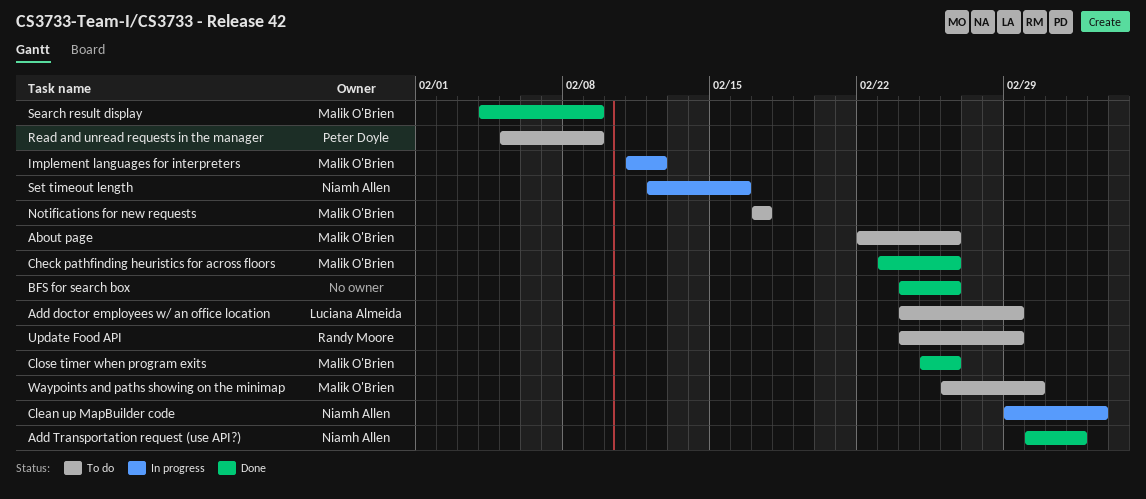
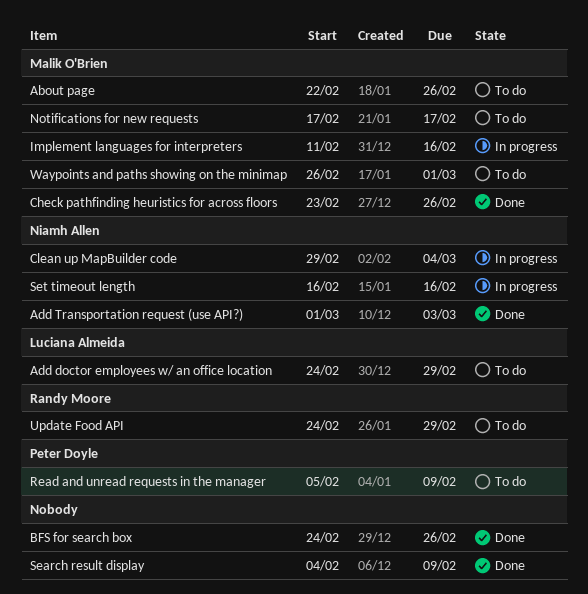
Close timer when program exits: present -> none
Implement languages for interpreters, due: Feb 12 -> Feb 16
Search result display, owner: Malik O'Brien -> none
Set timeout length, start: Feb 12 -> Feb 16

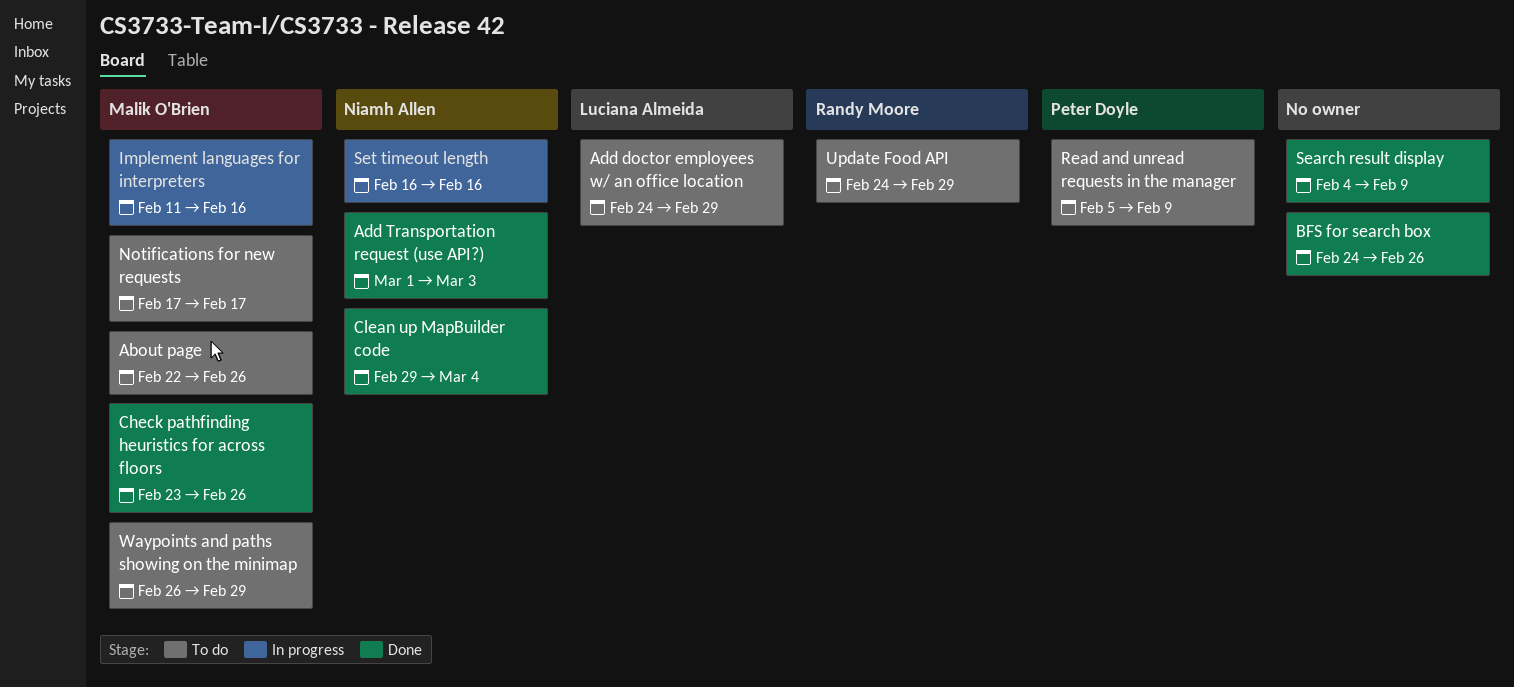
Clean up MapBuilder code, status: In progress -> Done
Waypoints and paths showing on the minimap, due: Mar 1 -> Feb 29

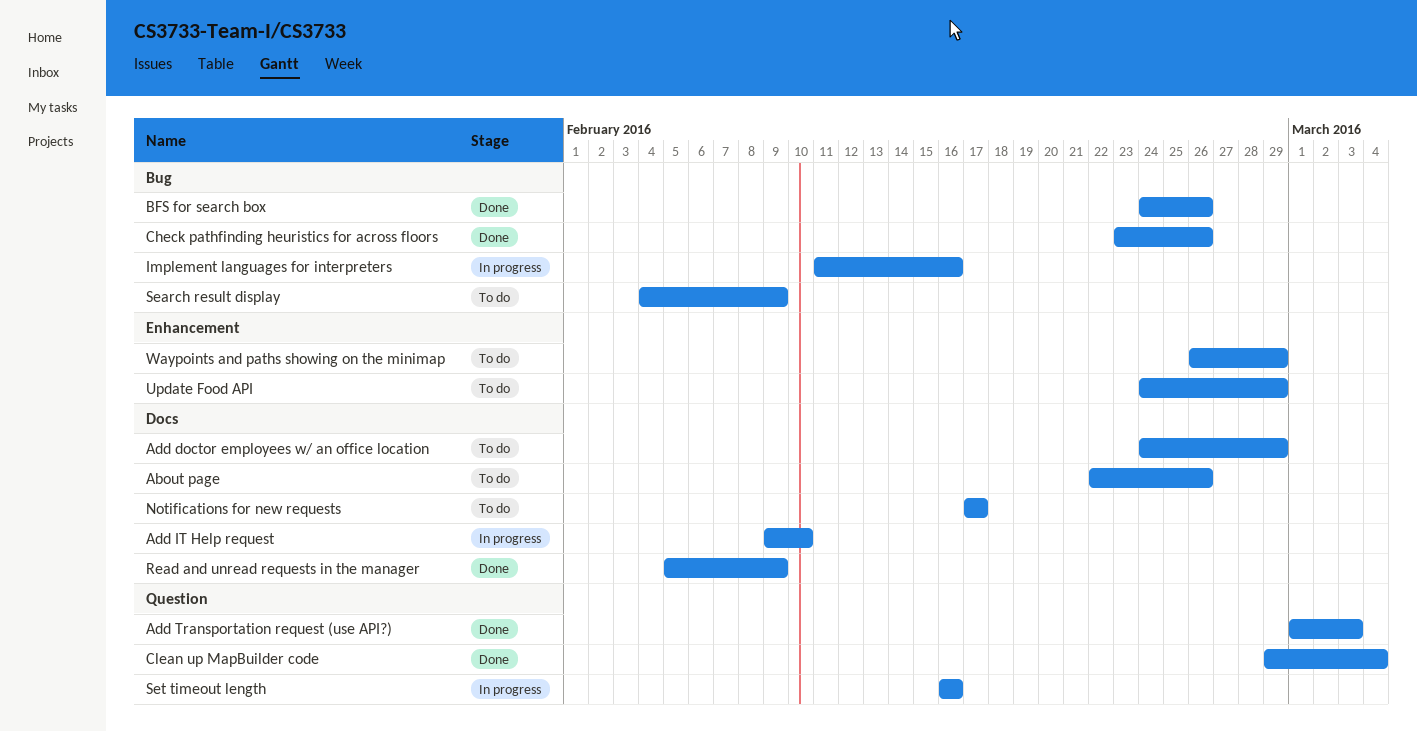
Add IT Help request: none -> present
Read and unread requests in the manager, status: To do -> Done
Search result display, status: Done -> To do

